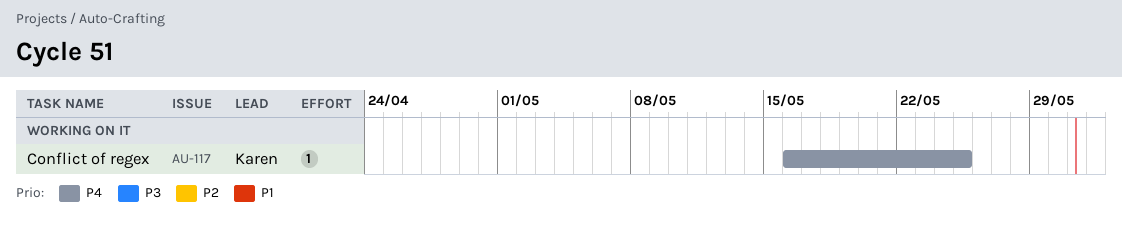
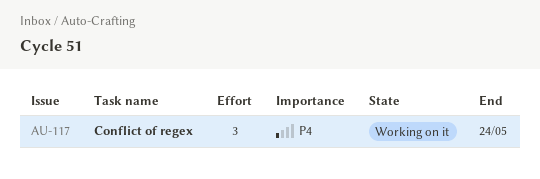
AU-117, estimate: 1 -> 3
AU-117, due: May 25 -> May 24

